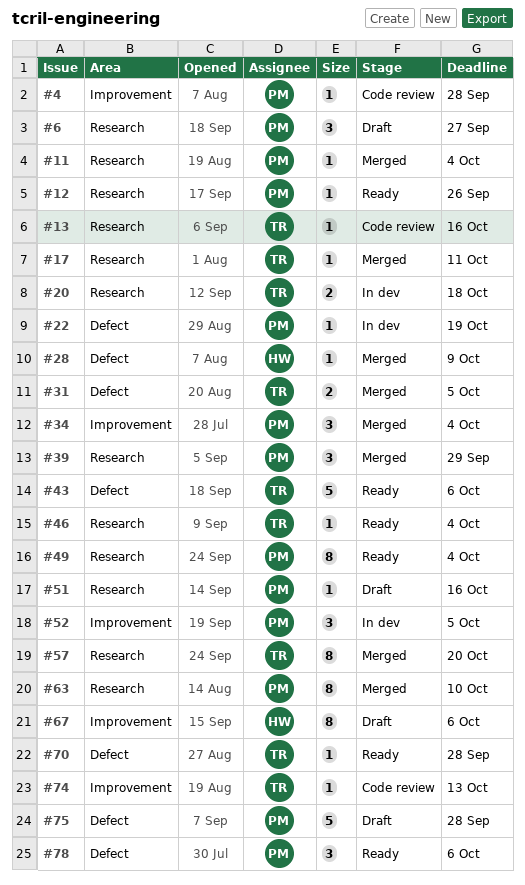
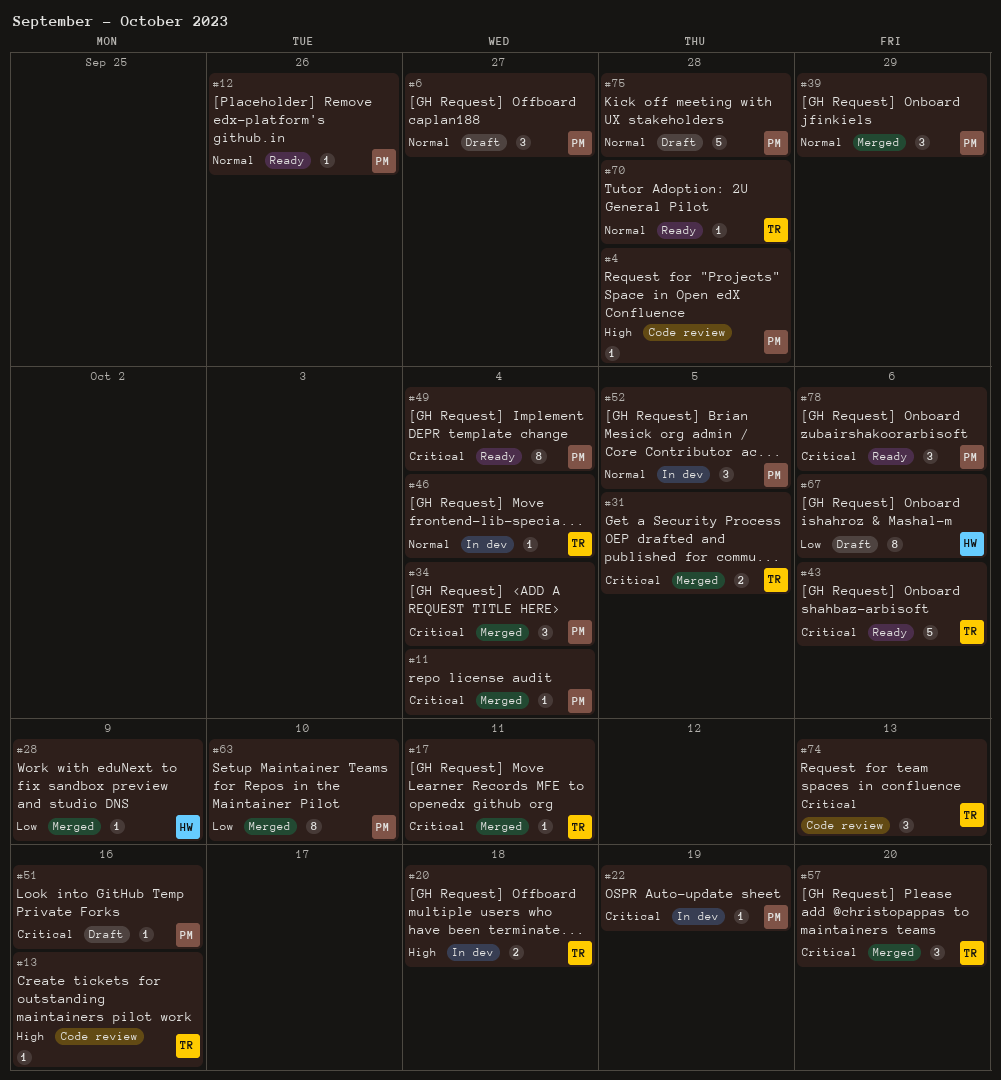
#46, status: Ready -> In dev
#57, estimate: 8 -> 3
#74, estimate: 1 -> 3

